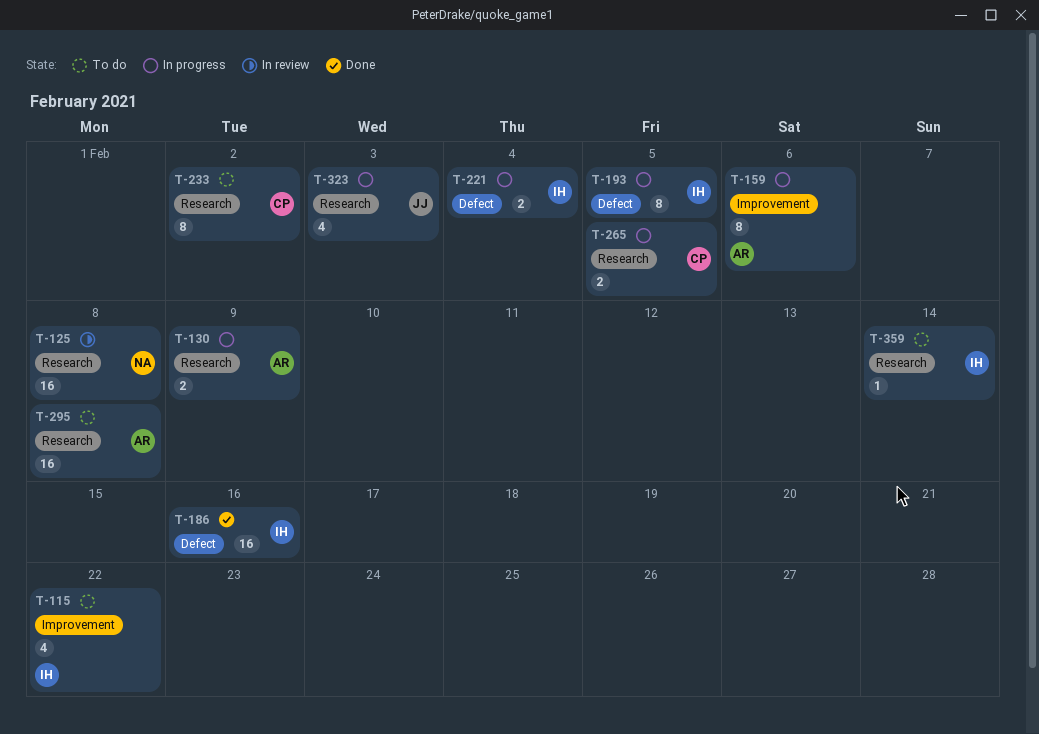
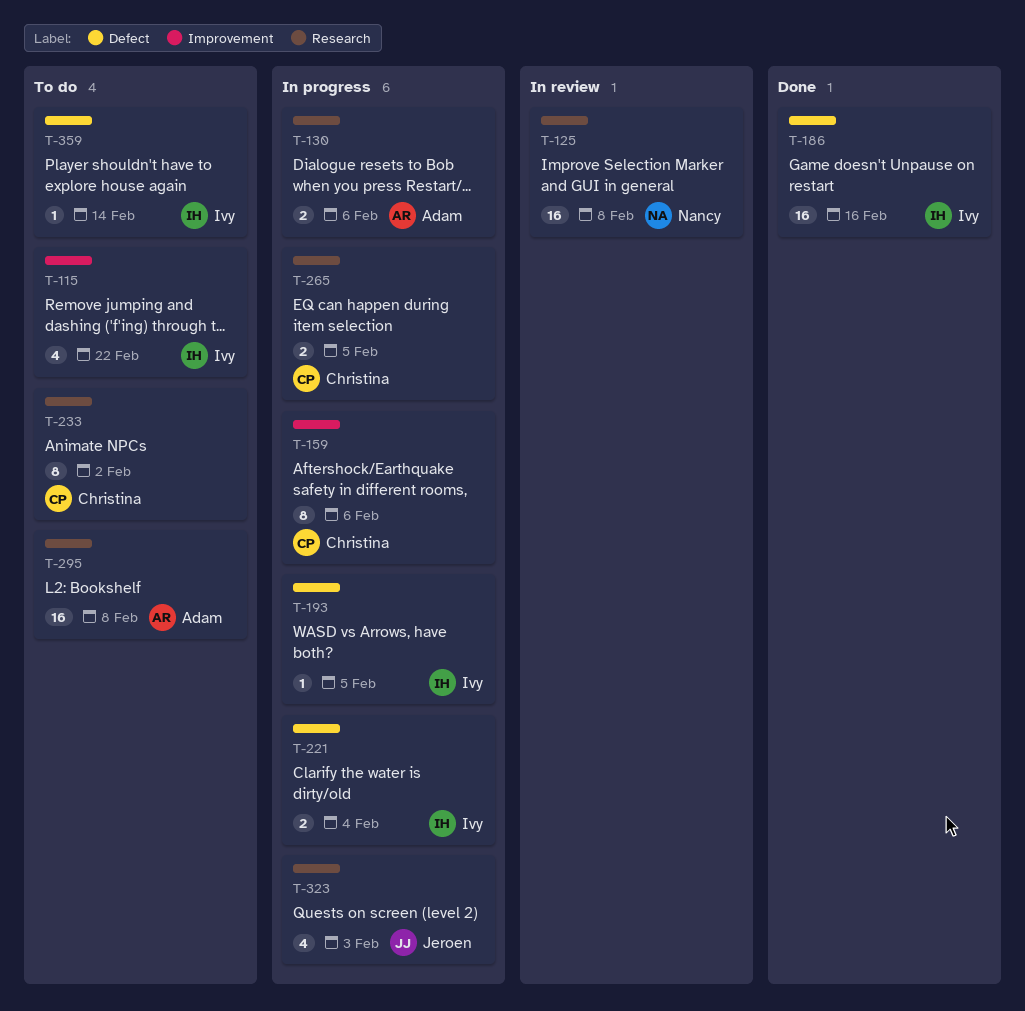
T-130, due: Feb 9 -> Feb 6
T-159, owner: Adam -> Christina
T-193, estimate: 8 -> 1
T-359, label: Research -> Defect

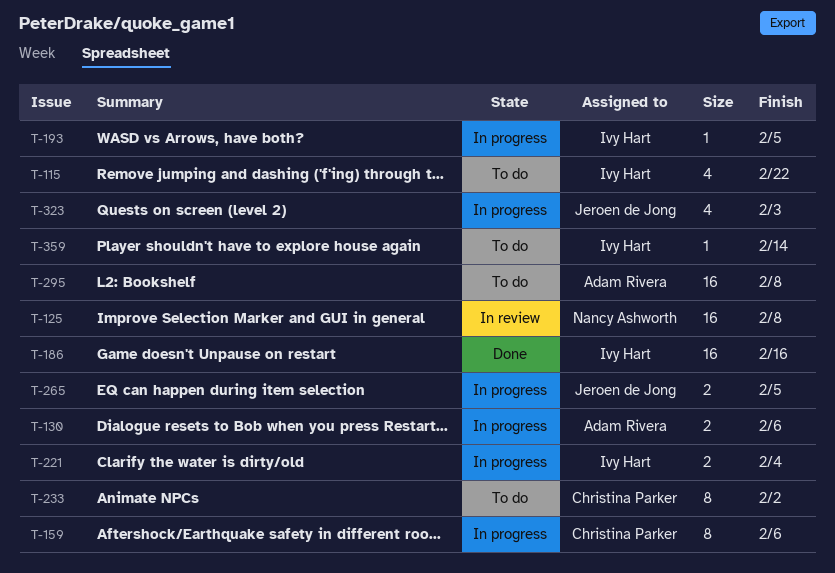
T-265, owner: Christina Parker -> Jeroen de Jong

